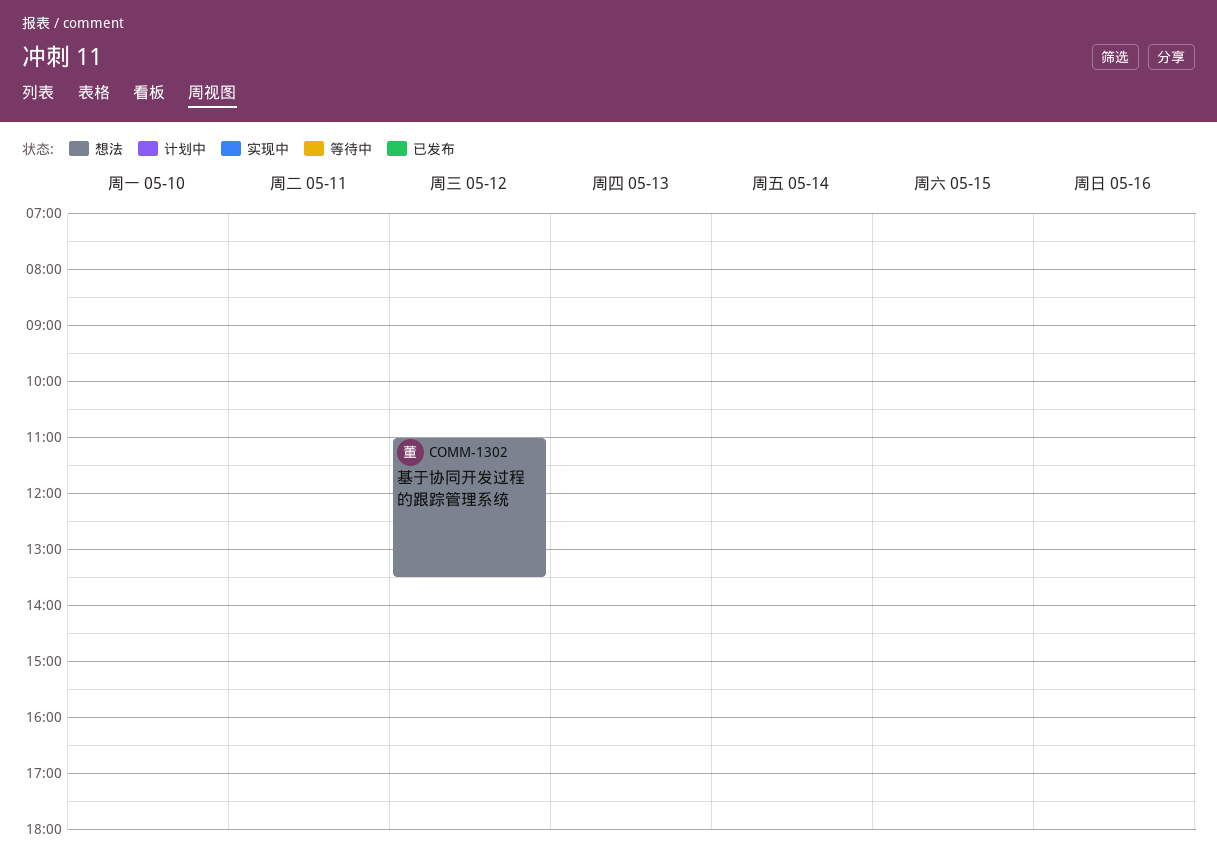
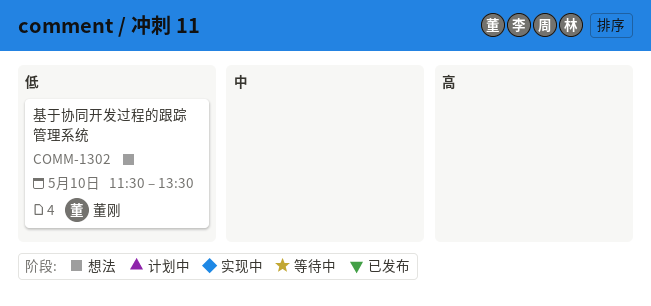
COMM-1302, day: May 12 -> May 10
COMM-1302, begins: 11:00 -> 11:30

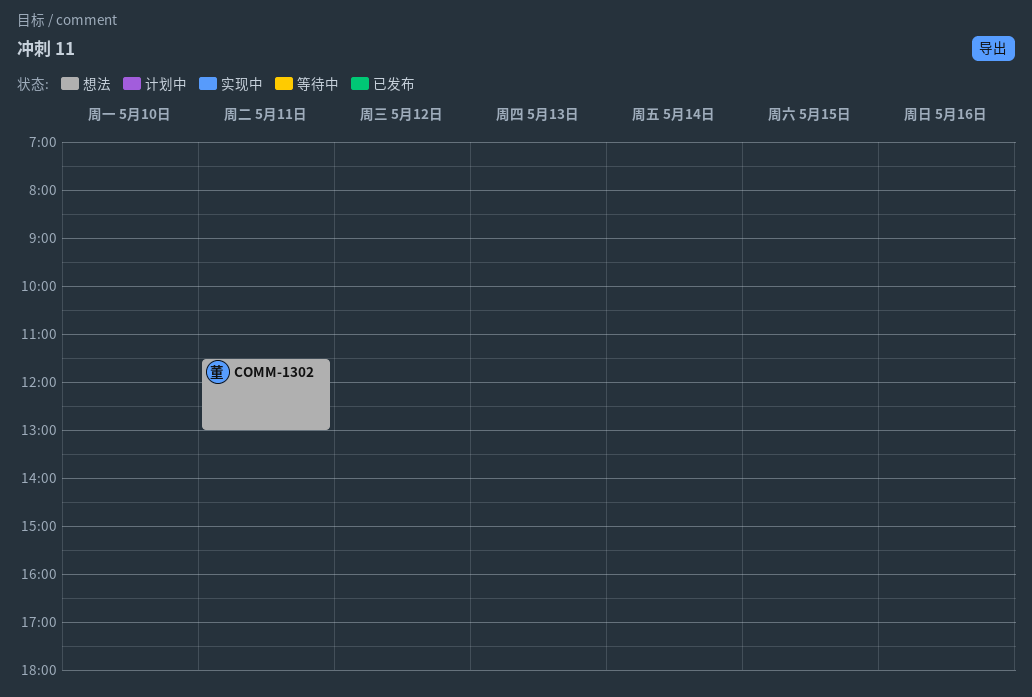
COMM-1302, day: May 10 -> May 11
COMM-1302, ends: 13:30 -> 13:00

